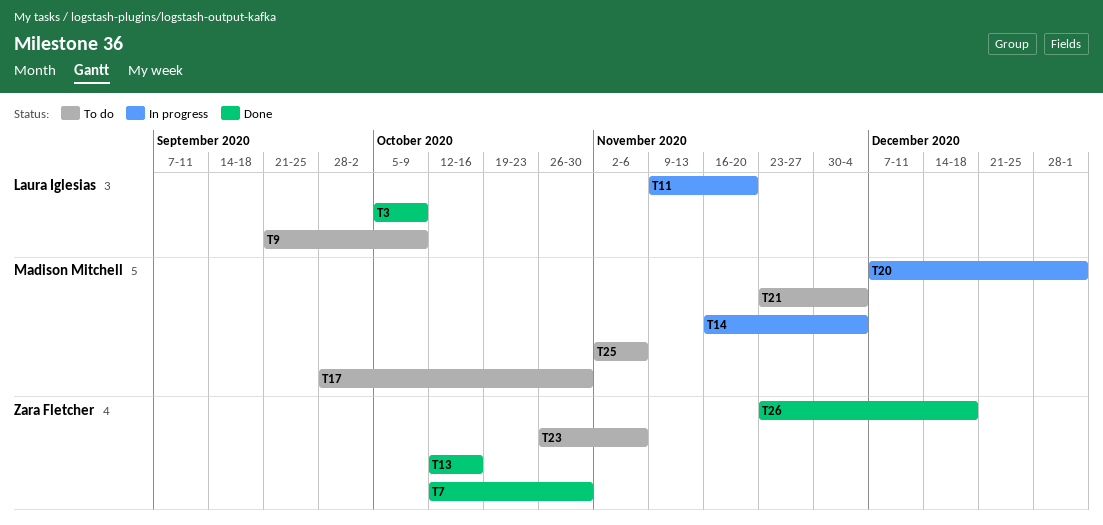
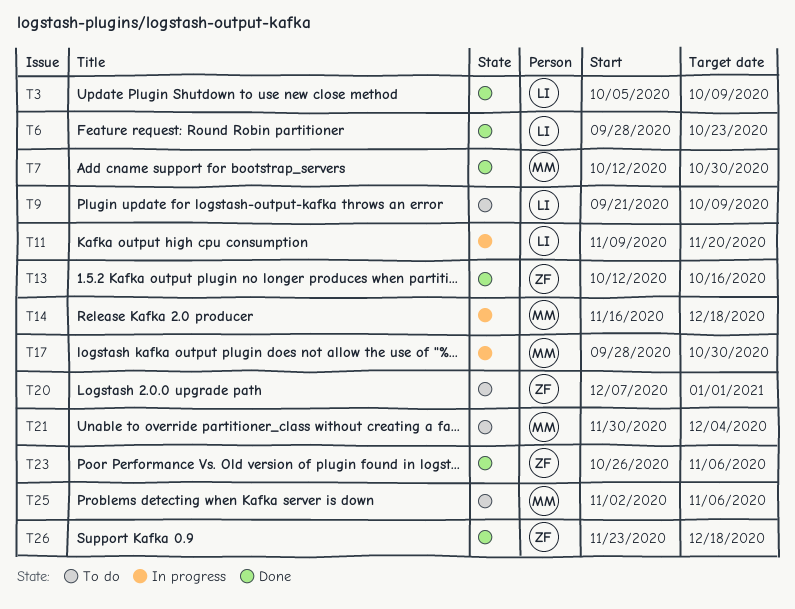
T6: none -> present
T7, owner: Zara Fletcher -> Madison Mitchell
T14, due: Dec 4 -> Dec 18
T17, status: To do -> In progress
T20, status: In progress -> To do
T20, owner: Madison Mitchell -> Zara Fletcher
T21, start: Nov 23 -> Nov 30
T23, status: To do -> Done

